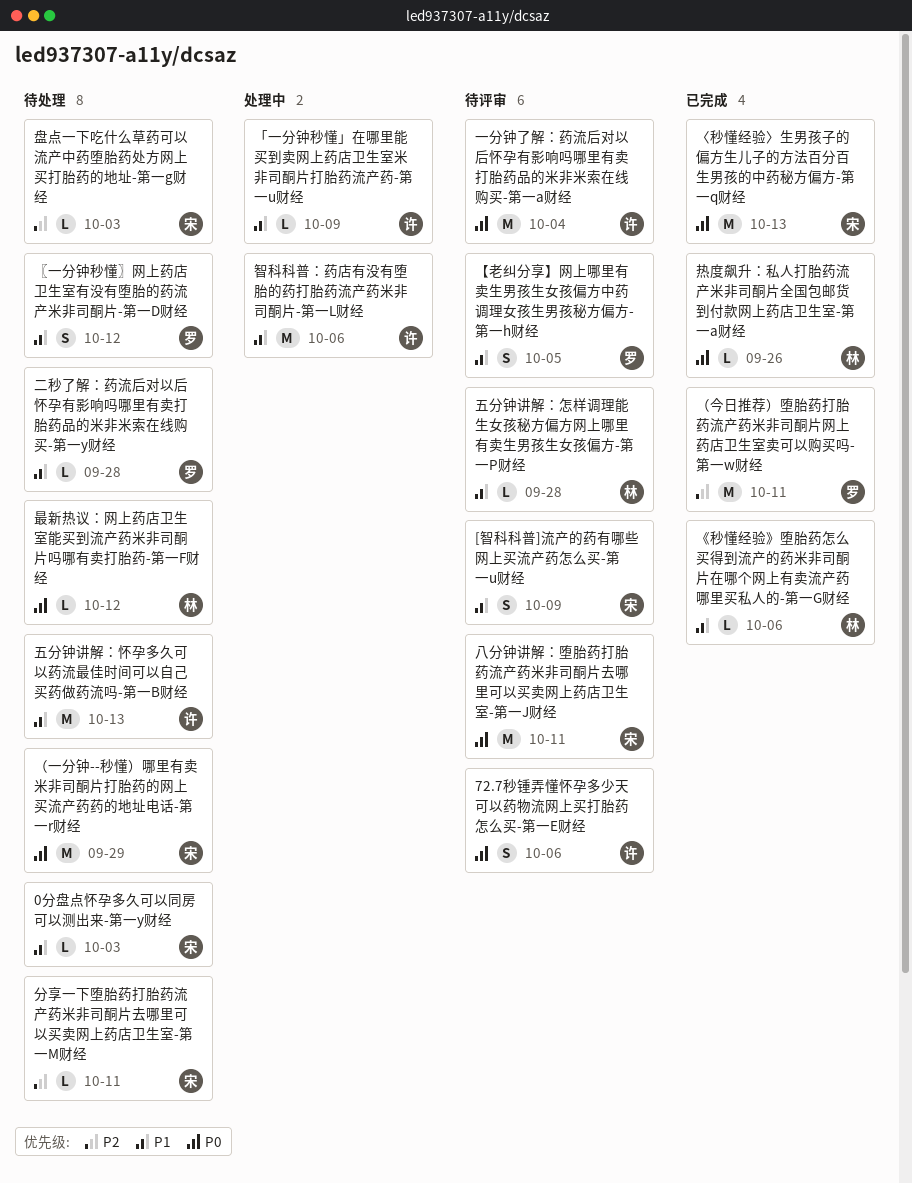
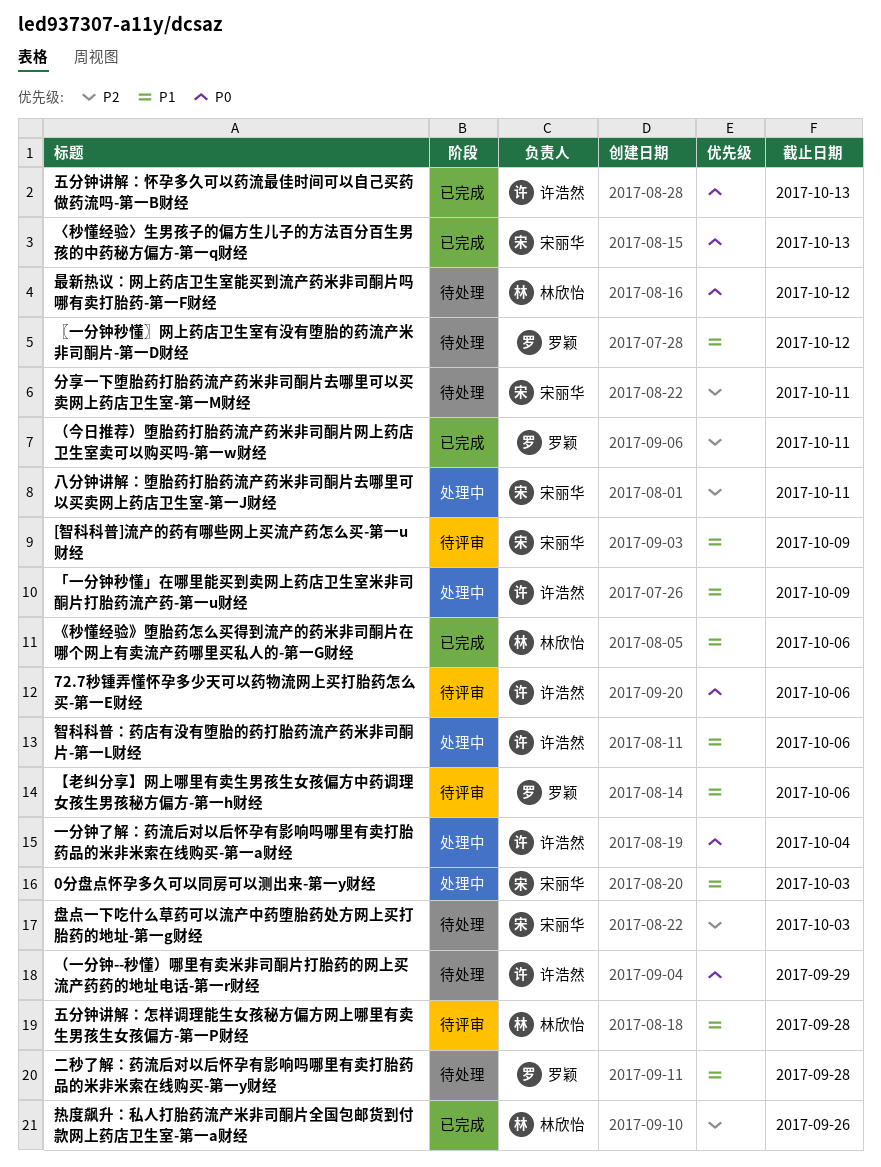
0分盘点怀孕多久可以同房可以测出来-第一y财经, status: 待处理 -> 处理中
【老纠分享】网上哪里有卖生男孩生女孩偏方中药调理女孩生男孩秘方偏方-第一h财经, due: Oct 5 -> Oct 6
一分钟了解：药流后对以后怀孕有影响吗哪里有卖打胎药品的米非米索在线购买-第一a财经, status: 待评审 -> 处理中
五分钟讲解：怀孕多久可以药流最佳时间可以自己买药做药流吗-第一B财经, status: 待处理 -> 已完成
五分钟讲解：怀孕多久可以药流最佳时间可以自己买药做药流吗-第一B财经, priority: P1 -> P0
八分钟讲解：堕胎药打胎药流产药米非司酮片去哪里可以买卖网上药店卫生室-第一J财经, status: 待评审 -> 处理中
八分钟讲解：堕胎药打胎药流产药米非司酮片去哪里可以买卖网上药店卫生室-第一J财经, priority: P0 -> P2
热度飙升：私人打胎药流产米非司酮片全国包邮货到付款网上药店卫生室-第一a财经, priority: P0 -> P2
（一分钟--秒懂）哪里有卖米非司酮片打胎药的网上买流产药药的地址电话-第一r财经, owner: 宋丽华 -> 许浩然

